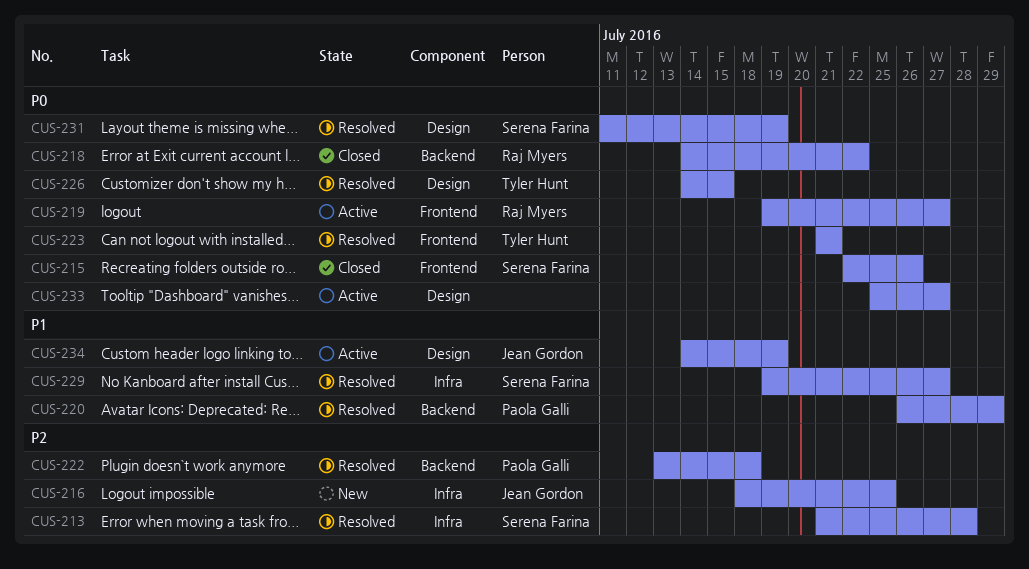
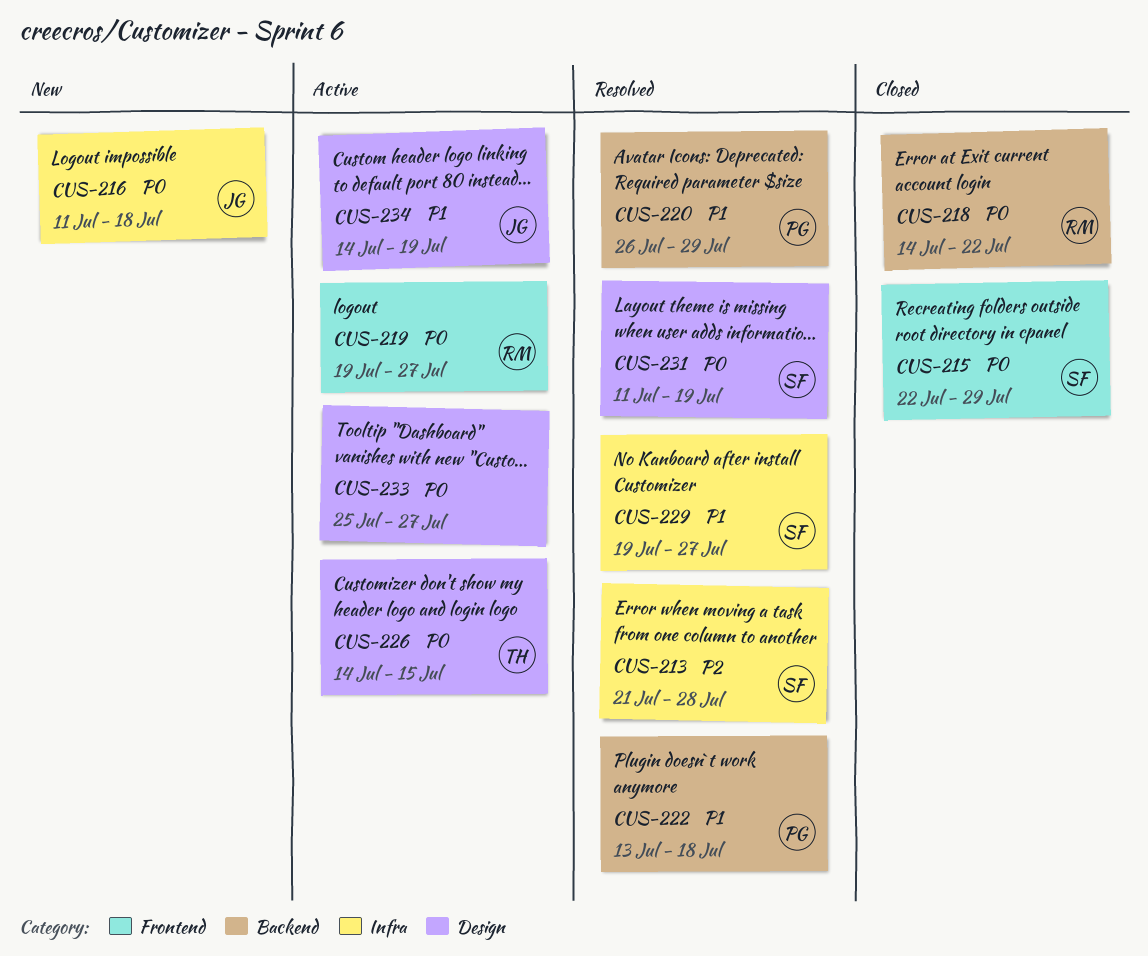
CUS-215, due: Jul 26 -> Jul 29
CUS-216, priority: P2 -> P0
CUS-216, start: Jul 18 -> Jul 11
CUS-216, due: Jul 25 -> Jul 18
CUS-222, priority: P2 -> P1
CUS-223: present -> none
CUS-226, status: Resolved -> Active

